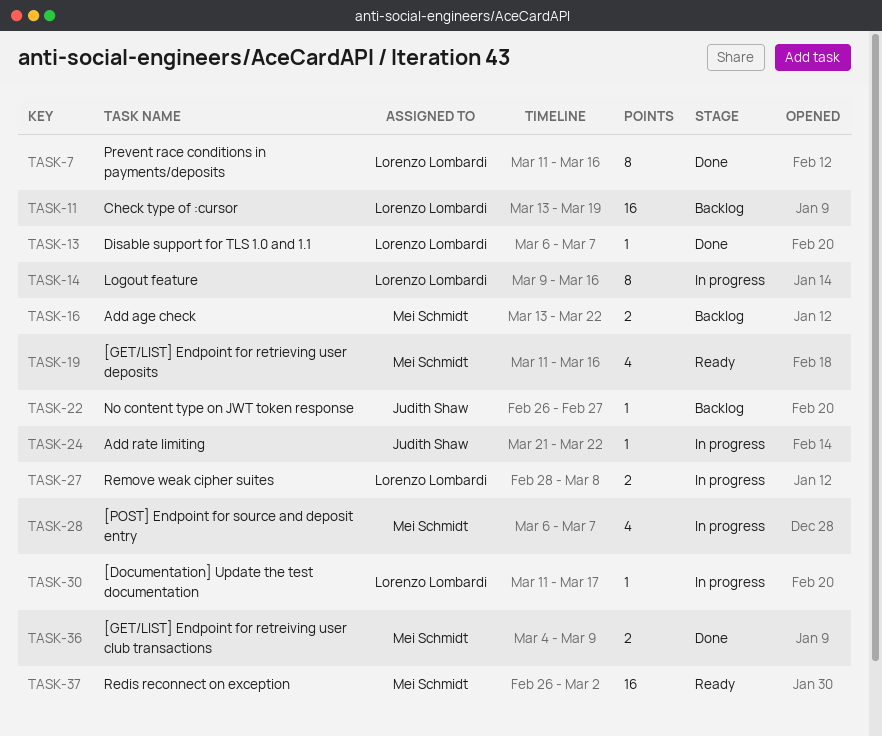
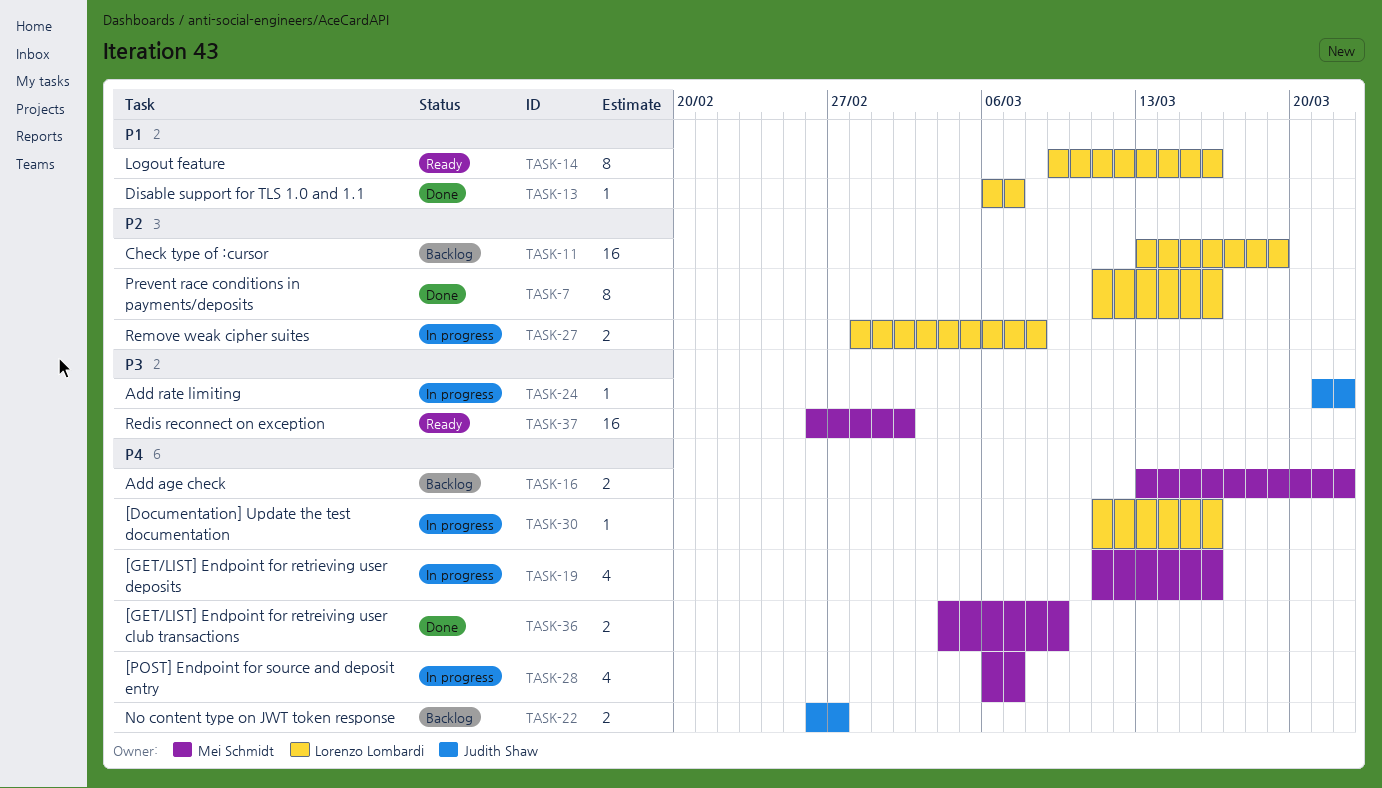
TASK-14, status: In progress -> Ready
TASK-19, status: Ready -> In progress
TASK-22, estimate: 1 -> 2
TASK-30, due: Mar 17 -> Mar 16

